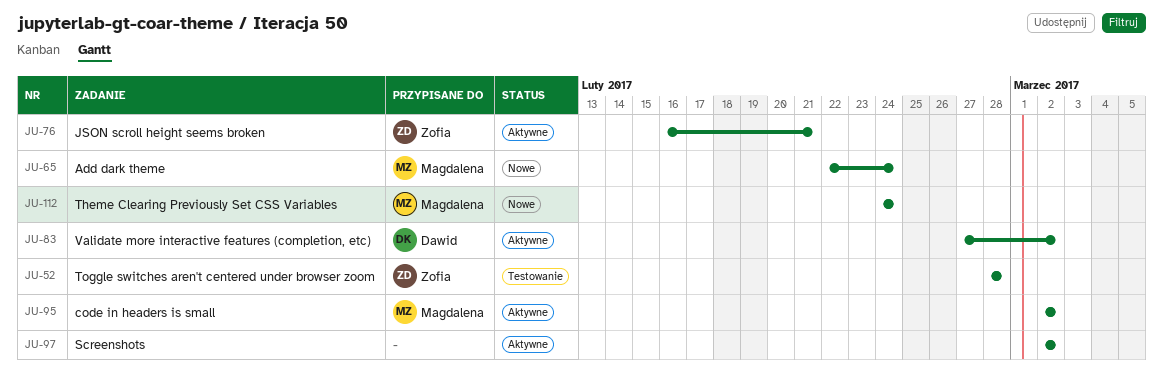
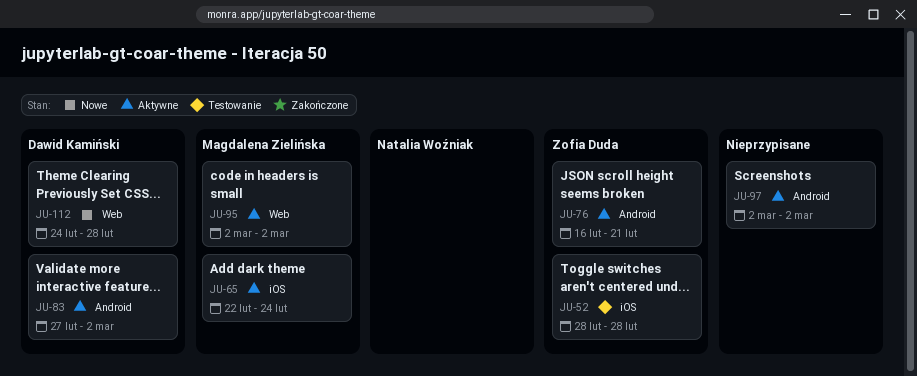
JU-65, status: Nowe -> Aktywne
JU-112, owner: Magdalena Zielińska -> Dawid Kamiński
JU-112, due: Feb 24 -> Feb 28

